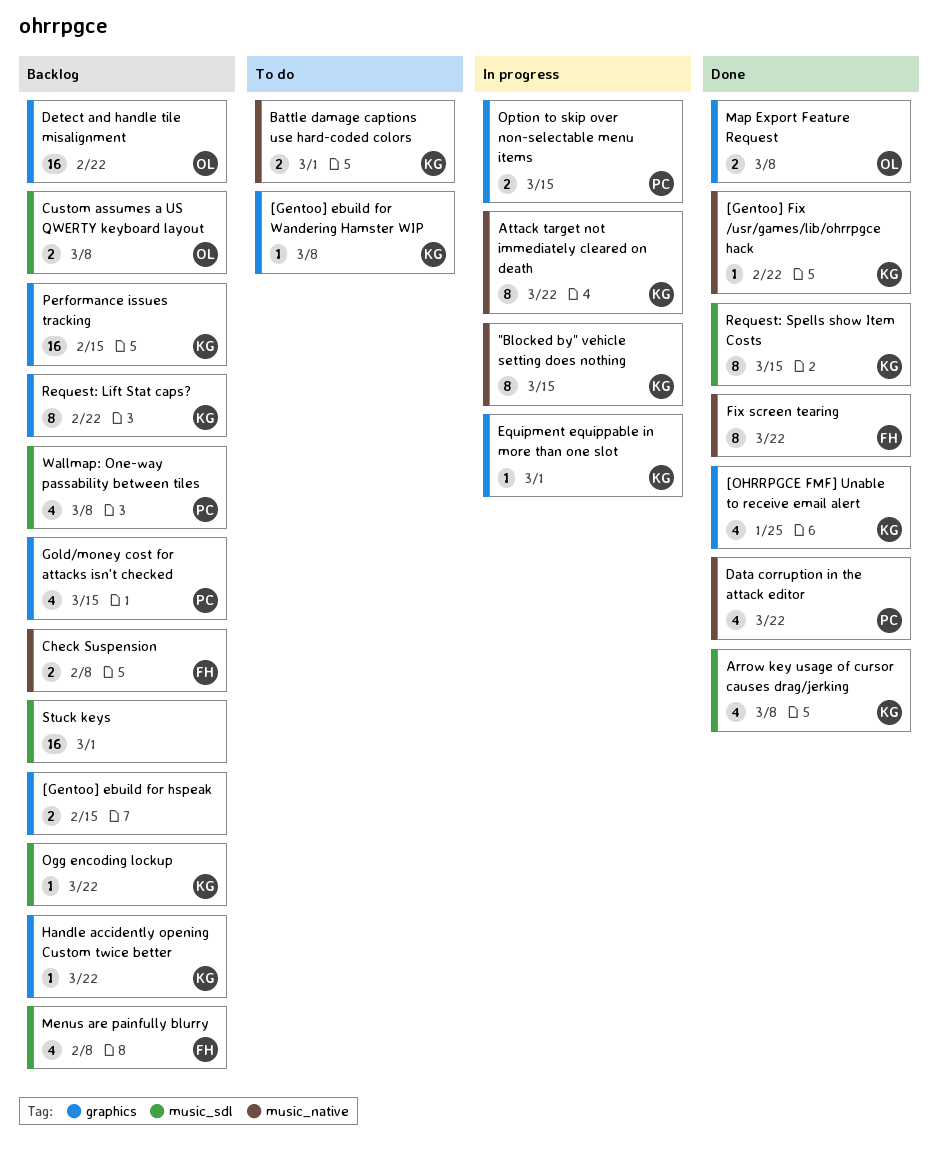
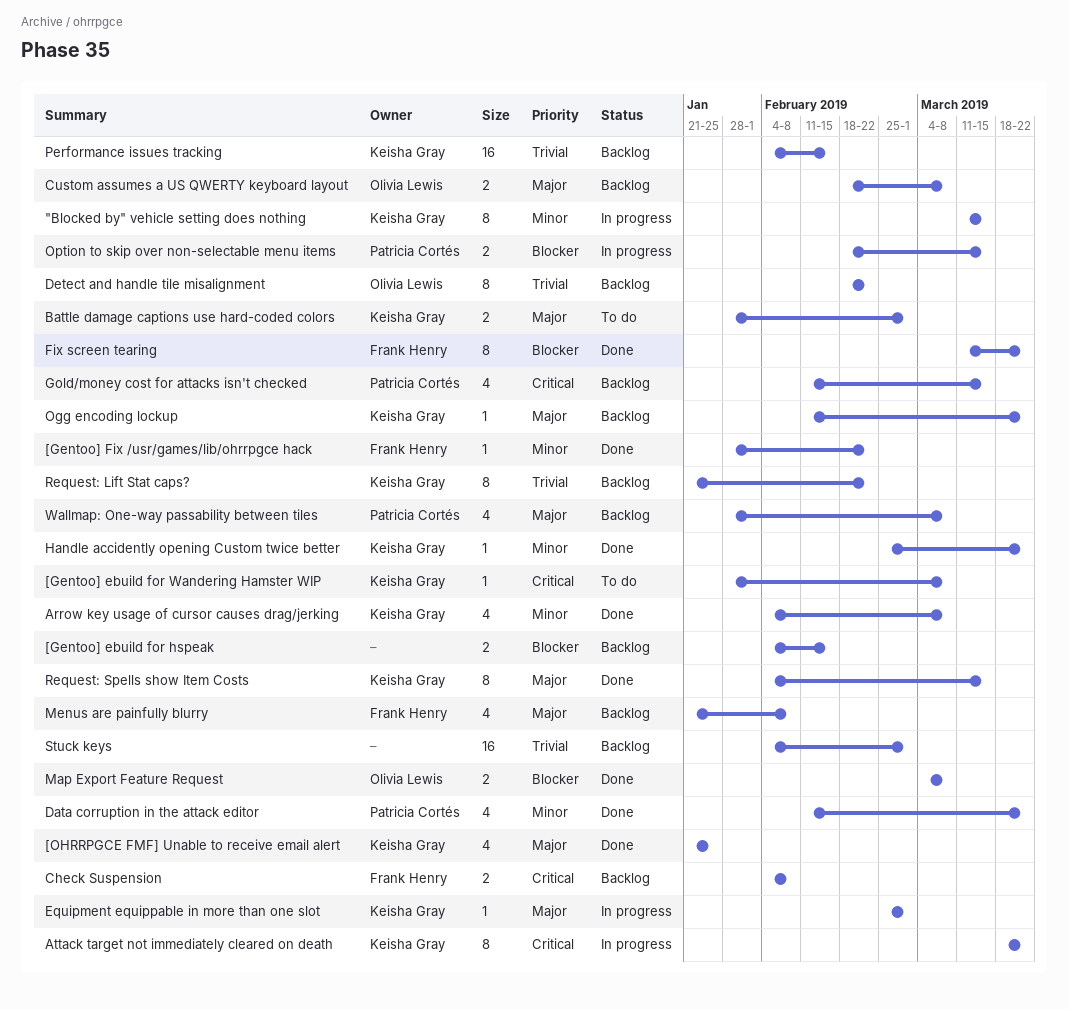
[Gentoo] Fix /usr/games/lib/ohrrpgce hack, owner: Keisha Gray -> Frank Henry
Detect and handle tile misalignment, estimate: 16 -> 8
Handle accidently opening Custom twice better, status: Backlog -> Done

